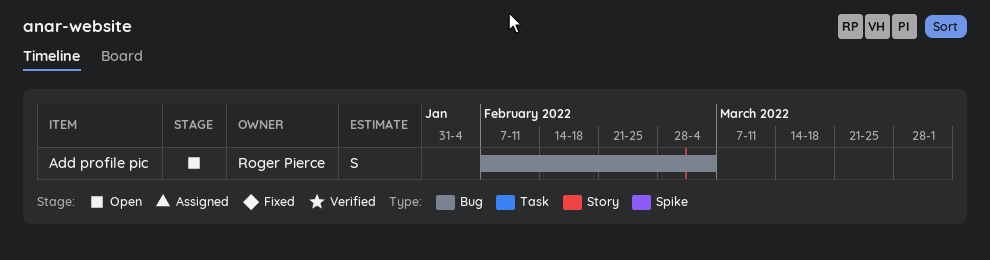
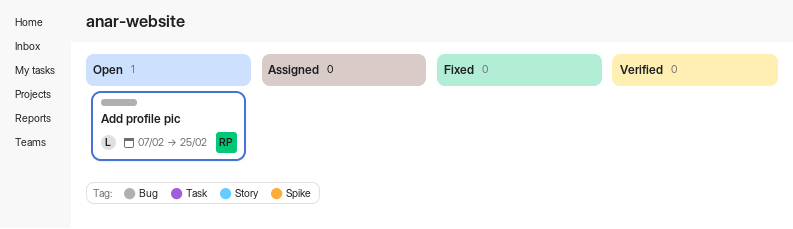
Add profile pic, estimate: S -> L
Add profile pic, due: Mar 4 -> Feb 25

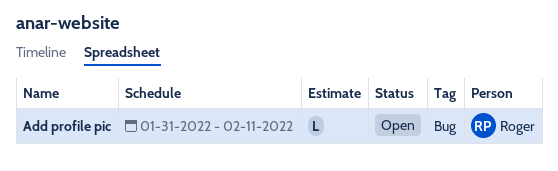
Add profile pic, start: Feb 7 -> Jan 31
Add profile pic, due: Feb 25 -> Feb 11

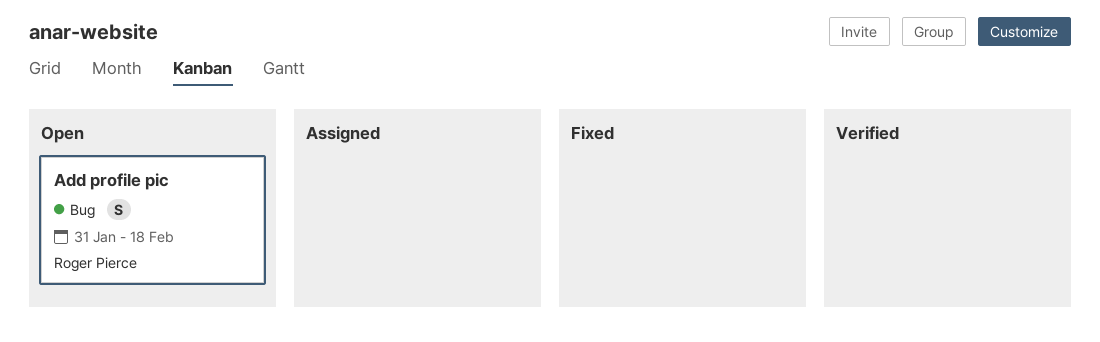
Add profile pic, estimate: L -> S
Add profile pic, due: Feb 11 -> Feb 18

